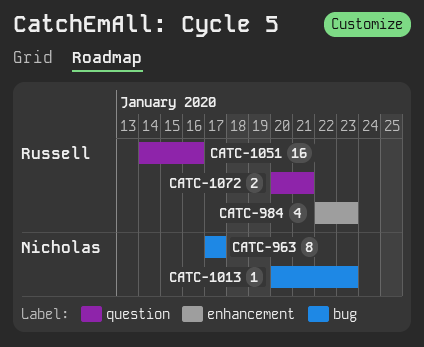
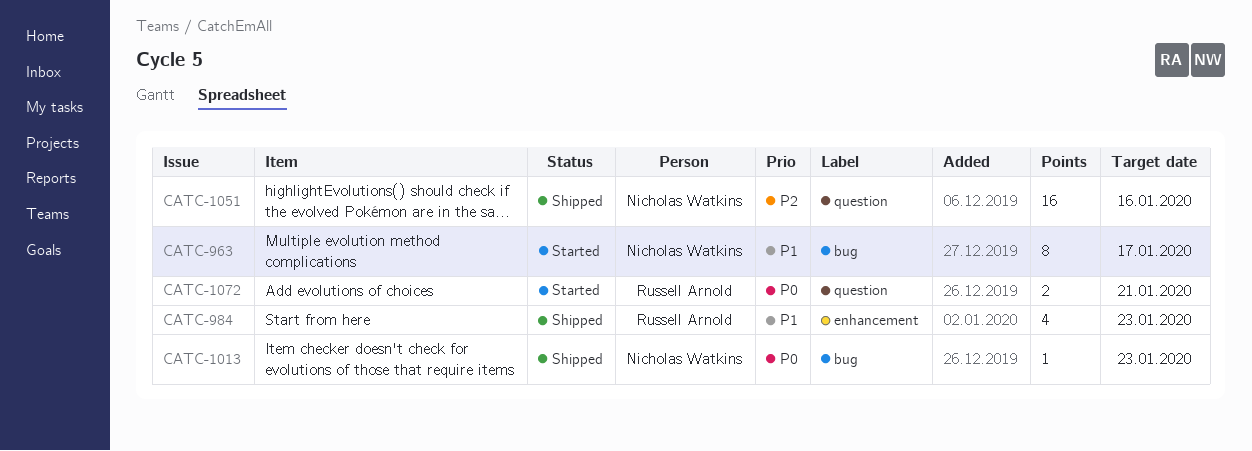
CATC-1051, owner: Russell Arnold -> Nicholas Watkins

